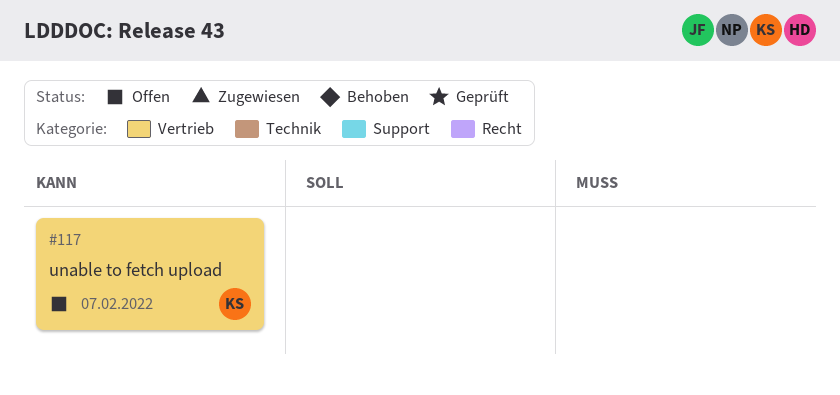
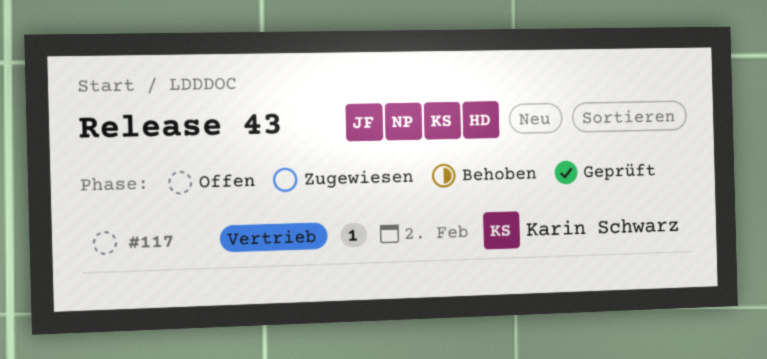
#117, due: Feb 7 -> Feb 2

